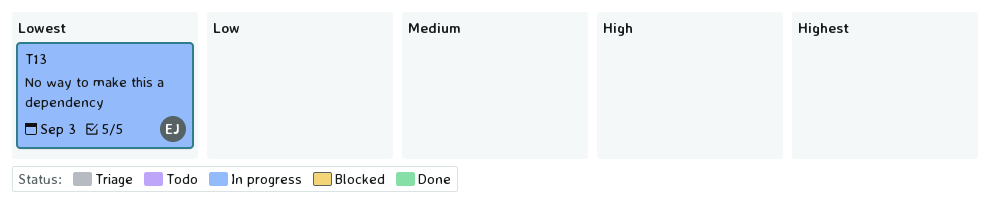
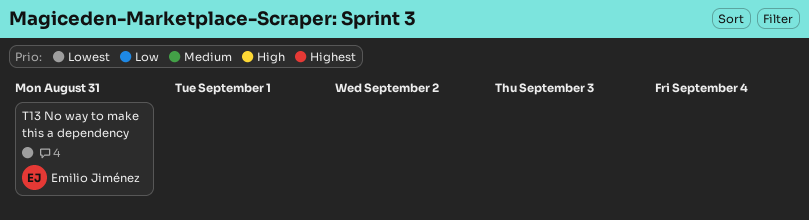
T13, due: Sep 3 -> Aug 31

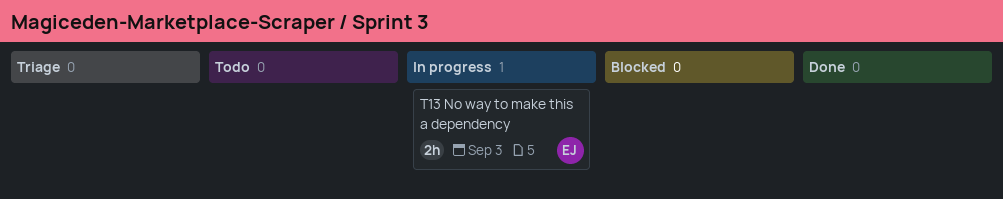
T13, due: Aug 31 -> Sep 3

